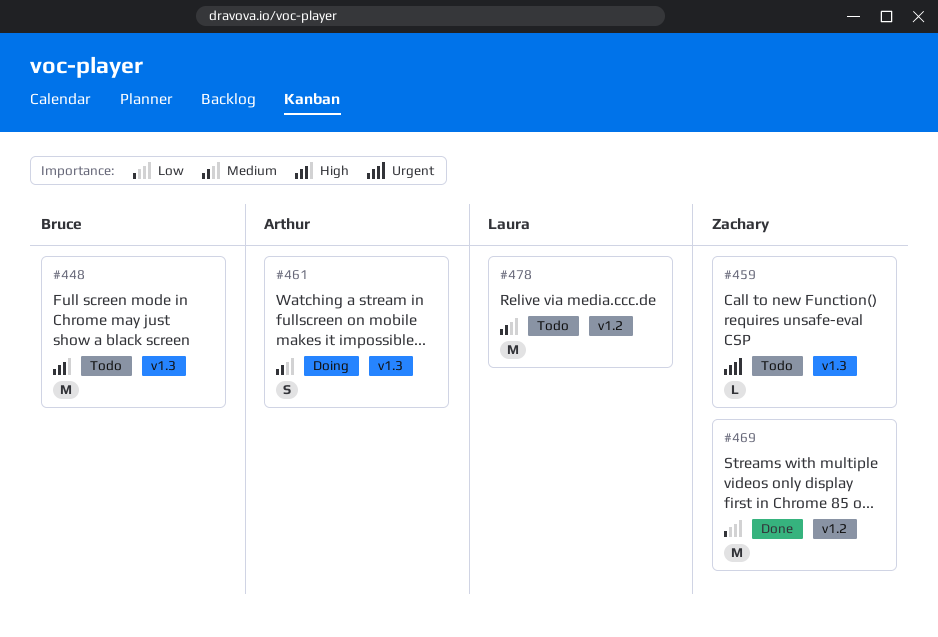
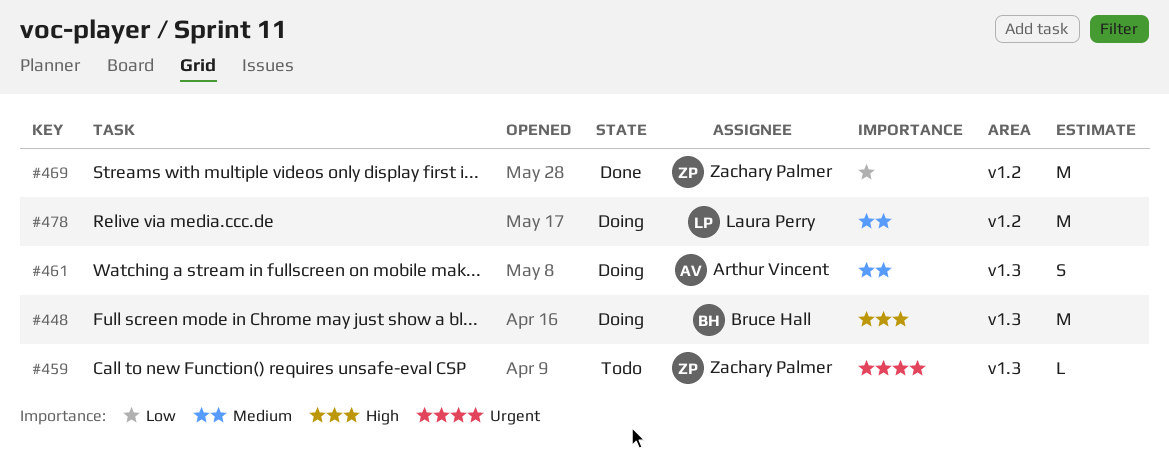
#448, status: Todo -> Doing
#478, status: Todo -> Doing

